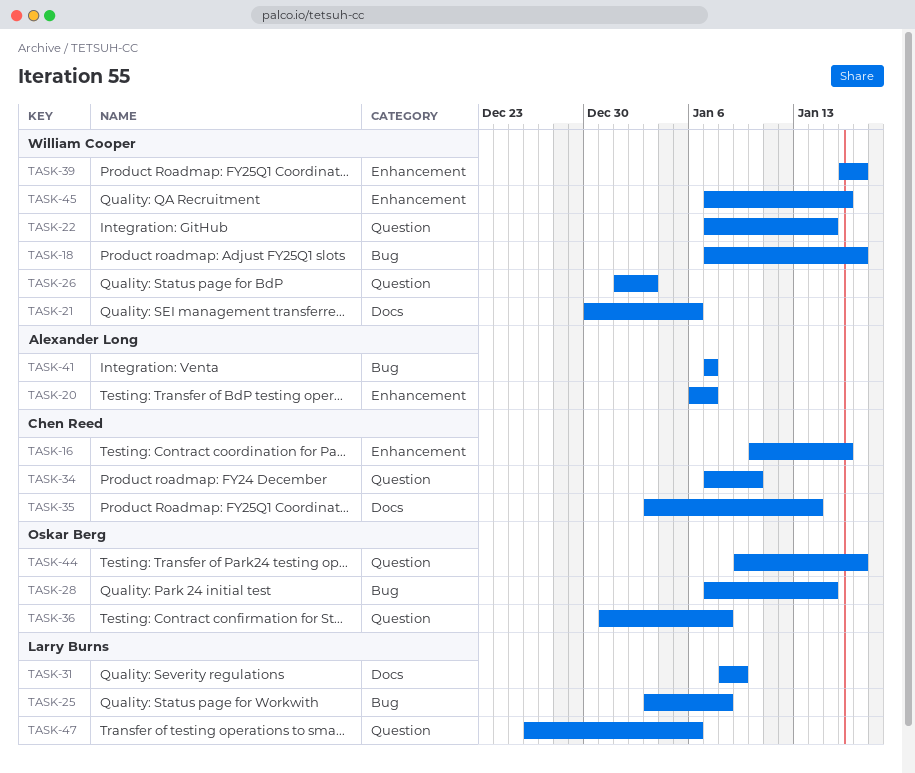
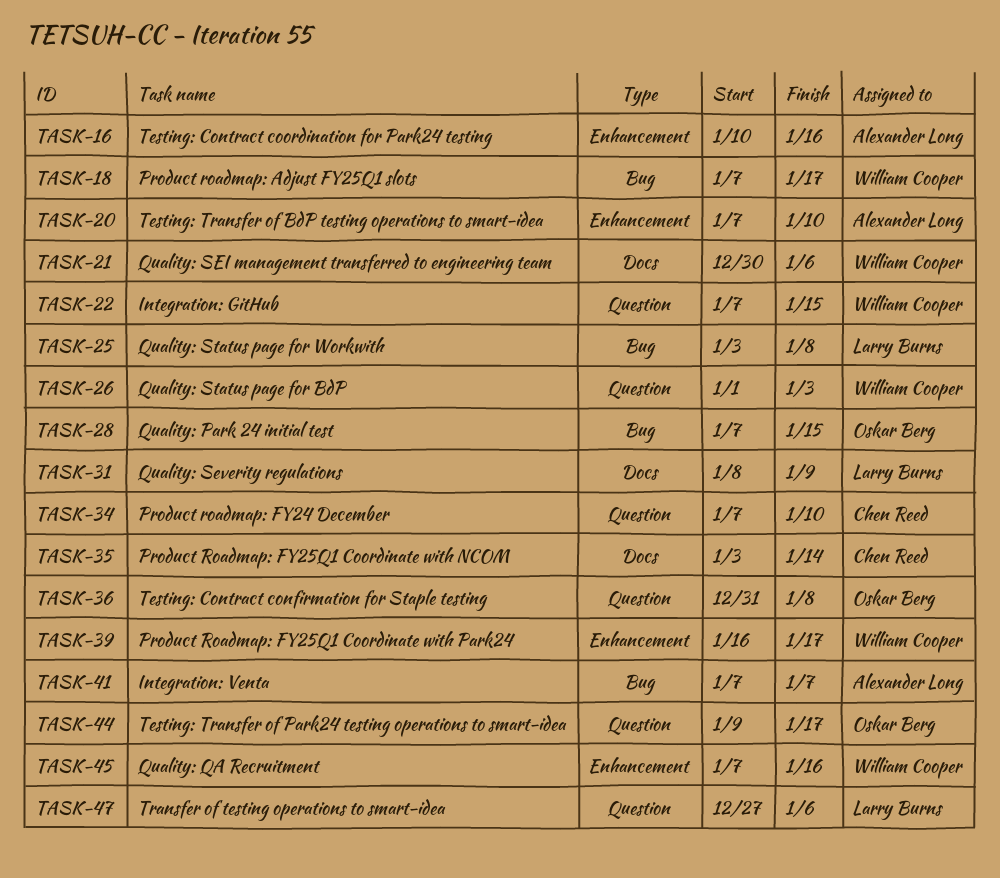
TASK-16, owner: Chen Reed -> Alexander Long
TASK-20, start: Jan 6 -> Jan 7
TASK-20, due: Jan 7 -> Jan 10
TASK-47, start: Dec 26 -> Dec 27

